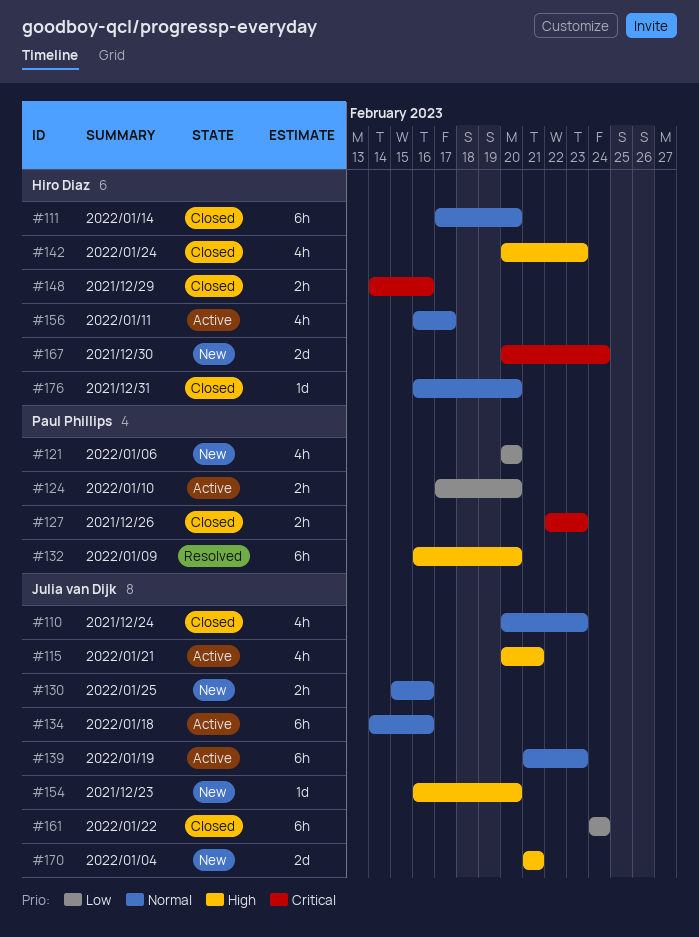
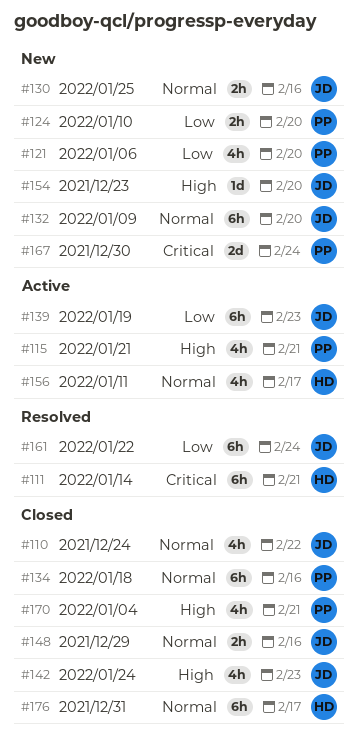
#110, due: Feb 23 -> Feb 22
#111, status: Closed -> Resolved
#111, priority: Normal -> Critical
#111, due: Feb 20 -> Feb 21
#115, owner: Julia van Dijk -> Paul Phillips
#124, status: Active -> New
#127: present -> none
#132, status: Resolved -> New
#132, owner: Paul Phillips -> Julia van Dijk
#132, priority: High -> Normal
#134, status: Active -> Closed
#134, owner: Julia van Dijk -> Paul Phillips
#139, priority: Normal -> Low
#142, owner: Hiro Diaz -> Julia van Dijk
#148, owner: Hiro Diaz -> Julia van Dijk
#148, priority: Critical -> Normal
#161, status: Closed -> Resolved
#167, owner: Hiro Diaz -> Paul Phillips
#170, status: New -> Closed
#170, owner: Julia van Dijk -> Paul Phillips
#170, estimate: 2d -> 4h
#176, estimate: 1d -> 6h
#176, due: Feb 20 -> Feb 17

